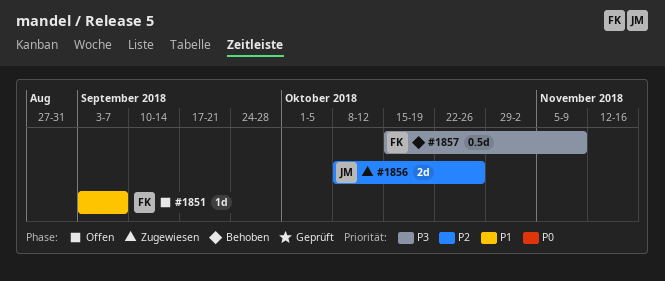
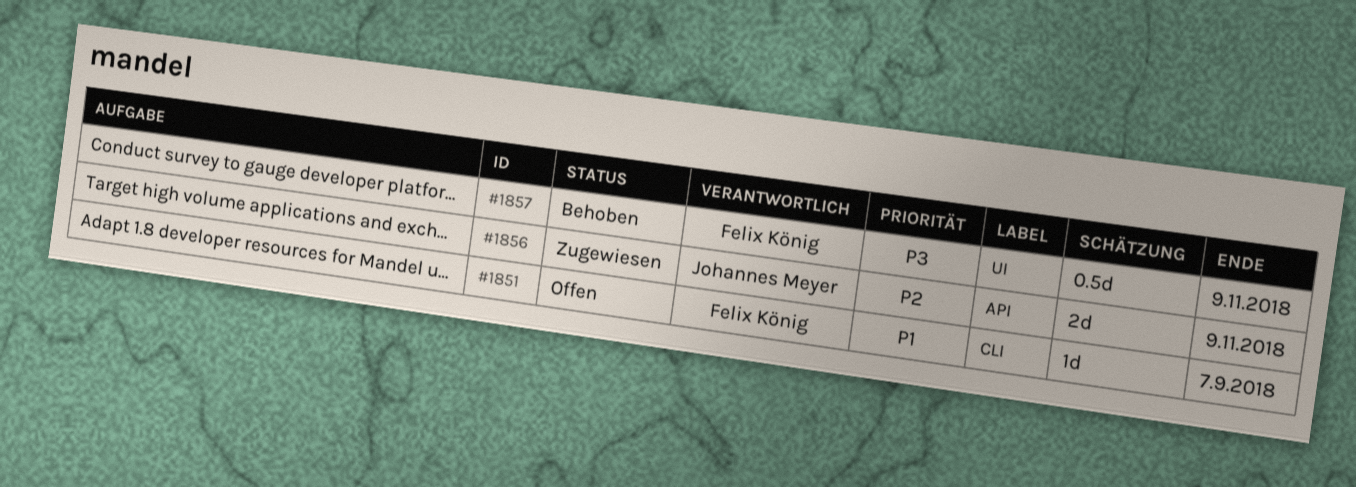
#1856, due: Oct 26 -> Nov 9

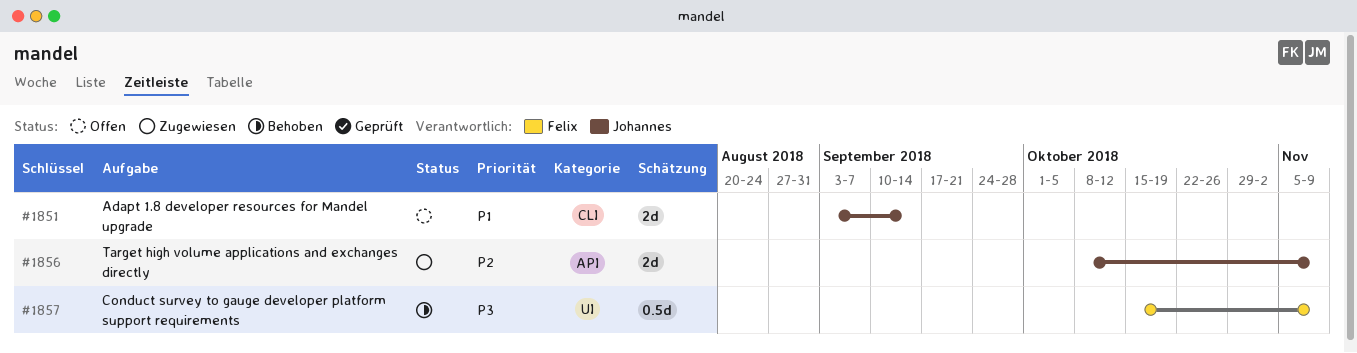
#1851, owner: Felix König -> Johannes Meyer
#1851, estimate: 1d -> 2d
#1851, due: Sep 7 -> Sep 14

